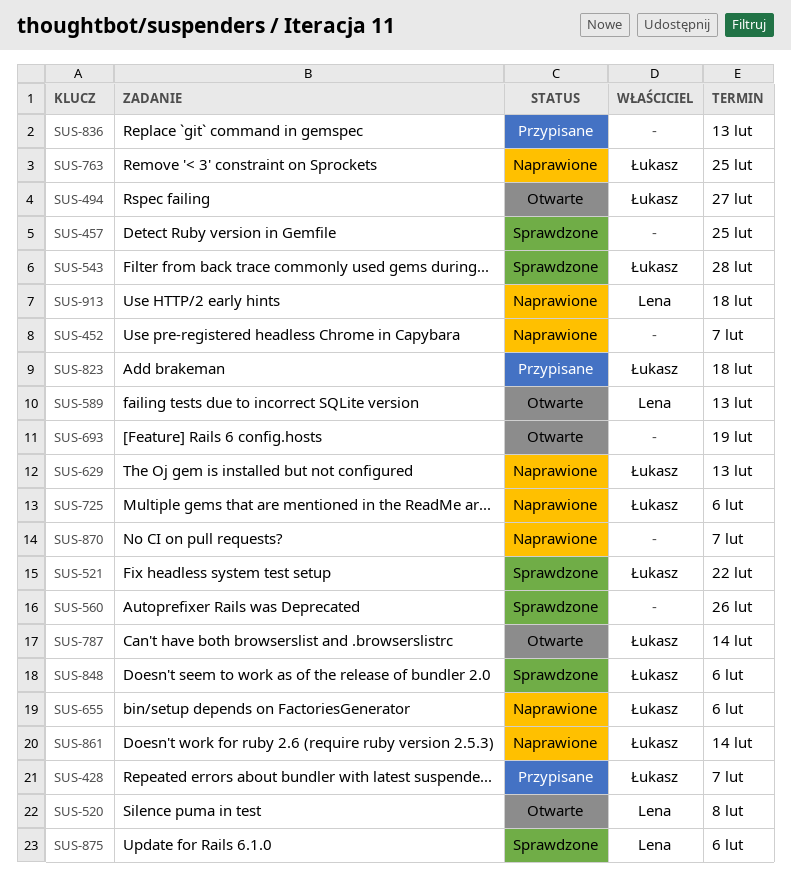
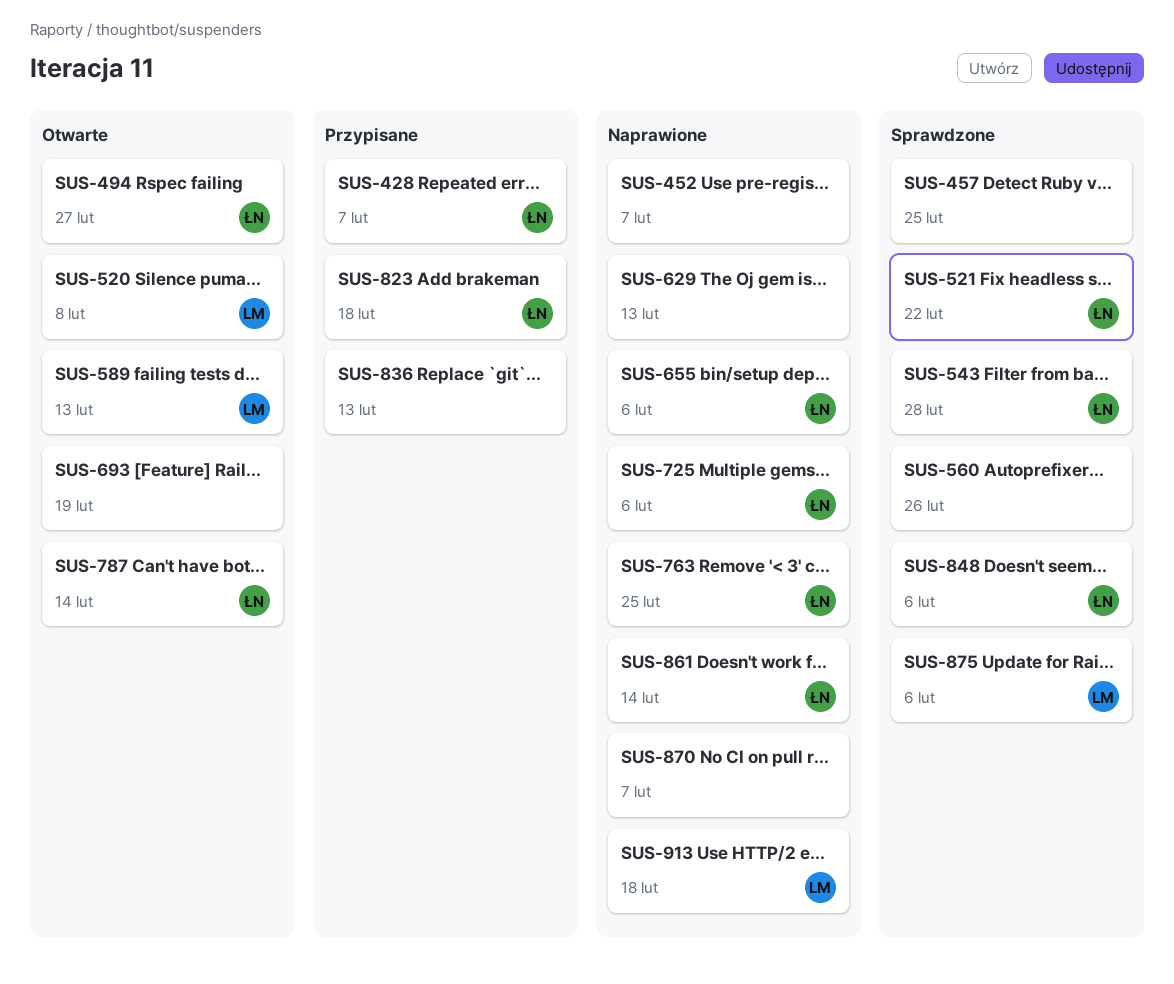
SUS-629, owner: Łukasz -> none

